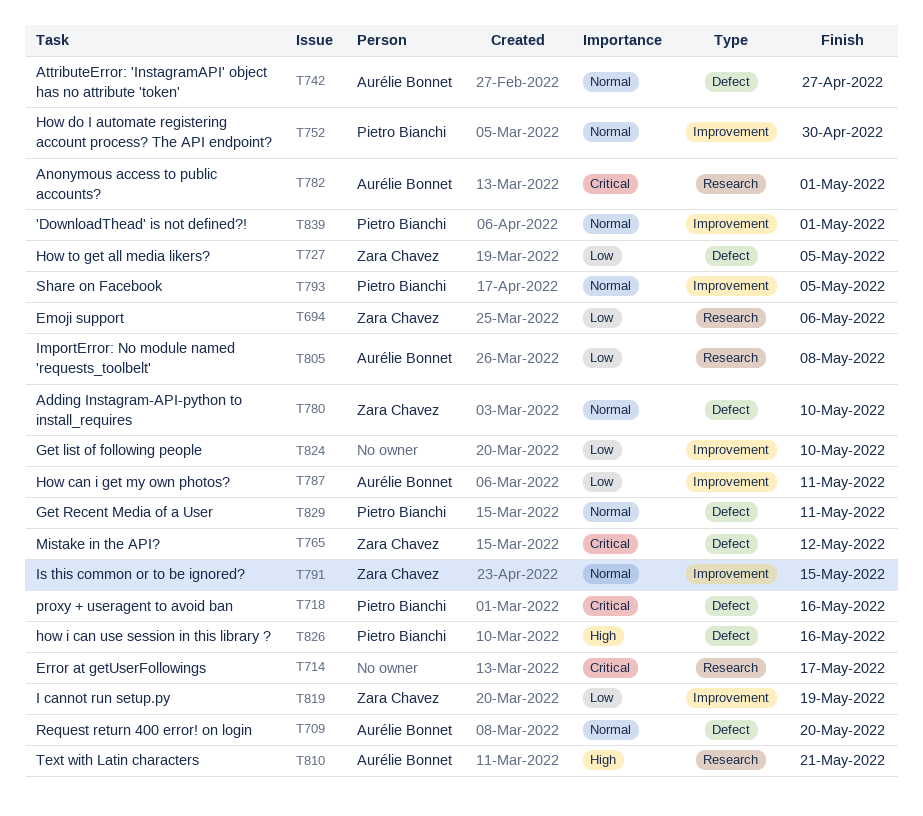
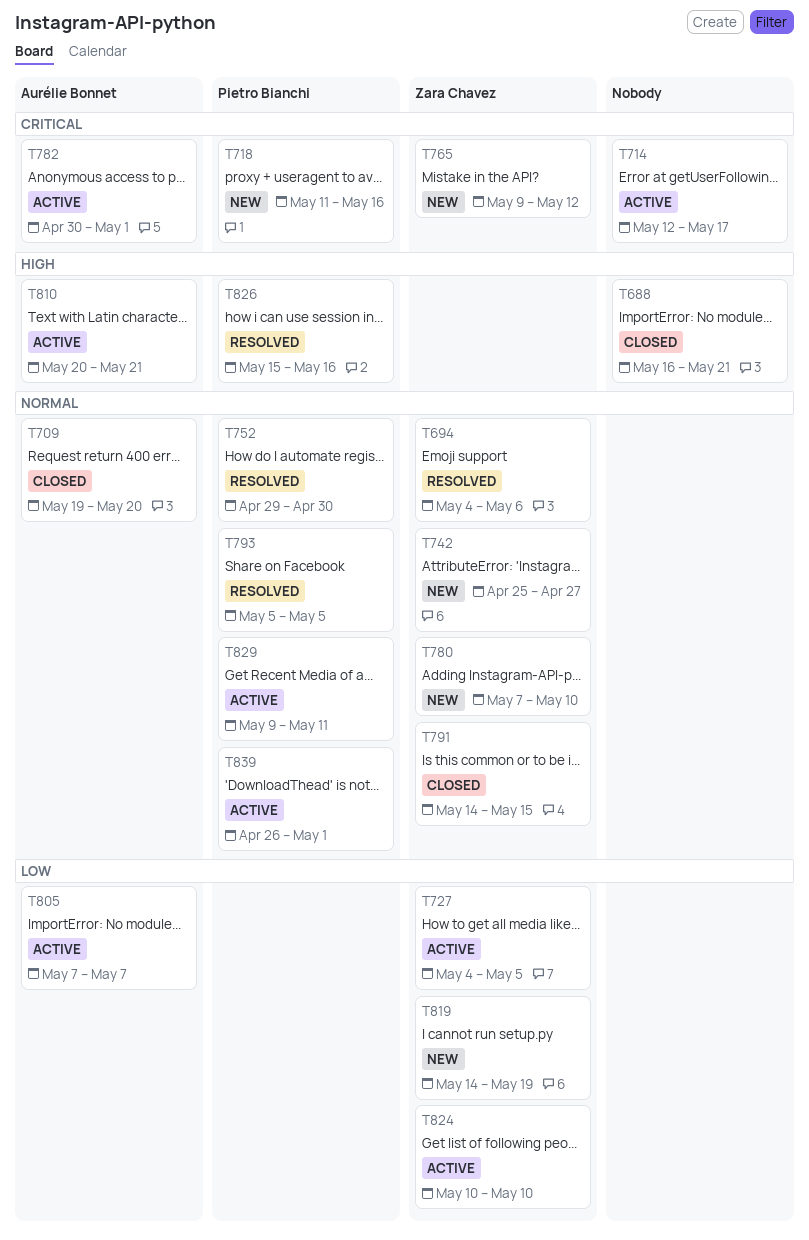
T688: none -> present
T694, priority: Low -> Normal
T742, owner: Aurélie Bonnet -> Zara Chavez
T787: present -> none
T805, due: May 8 -> May 7
T824, owner: none -> Zara Chavez

